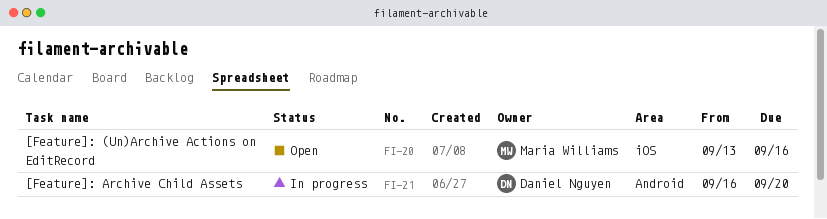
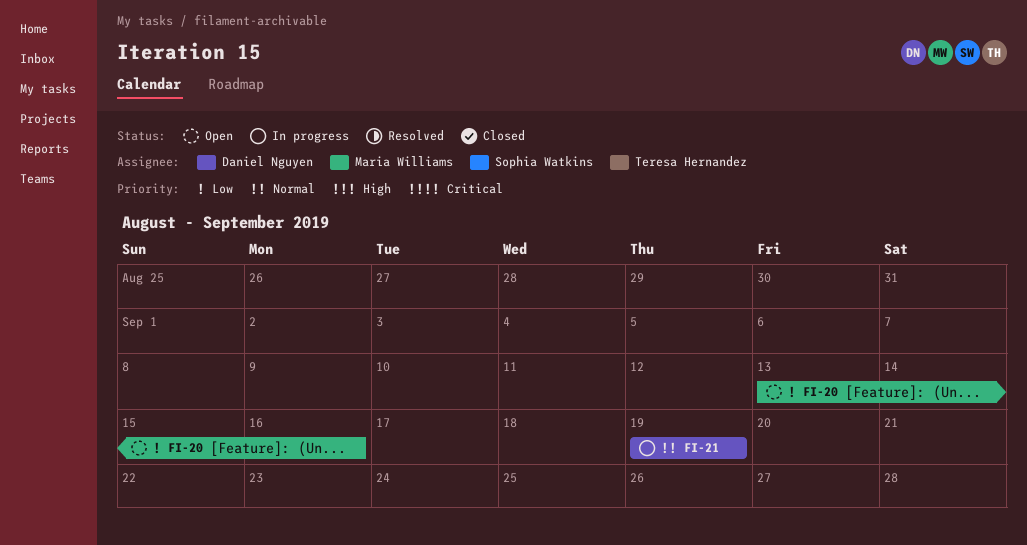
FI-21, start: Sep 16 -> Sep 19
FI-21, due: Sep 20 -> Sep 19

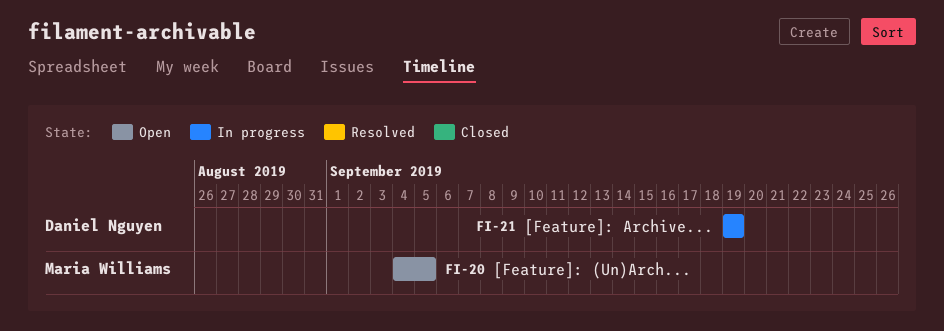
FI-20, start: Sep 13 -> Sep 4
FI-20, due: Sep 16 -> Sep 5

